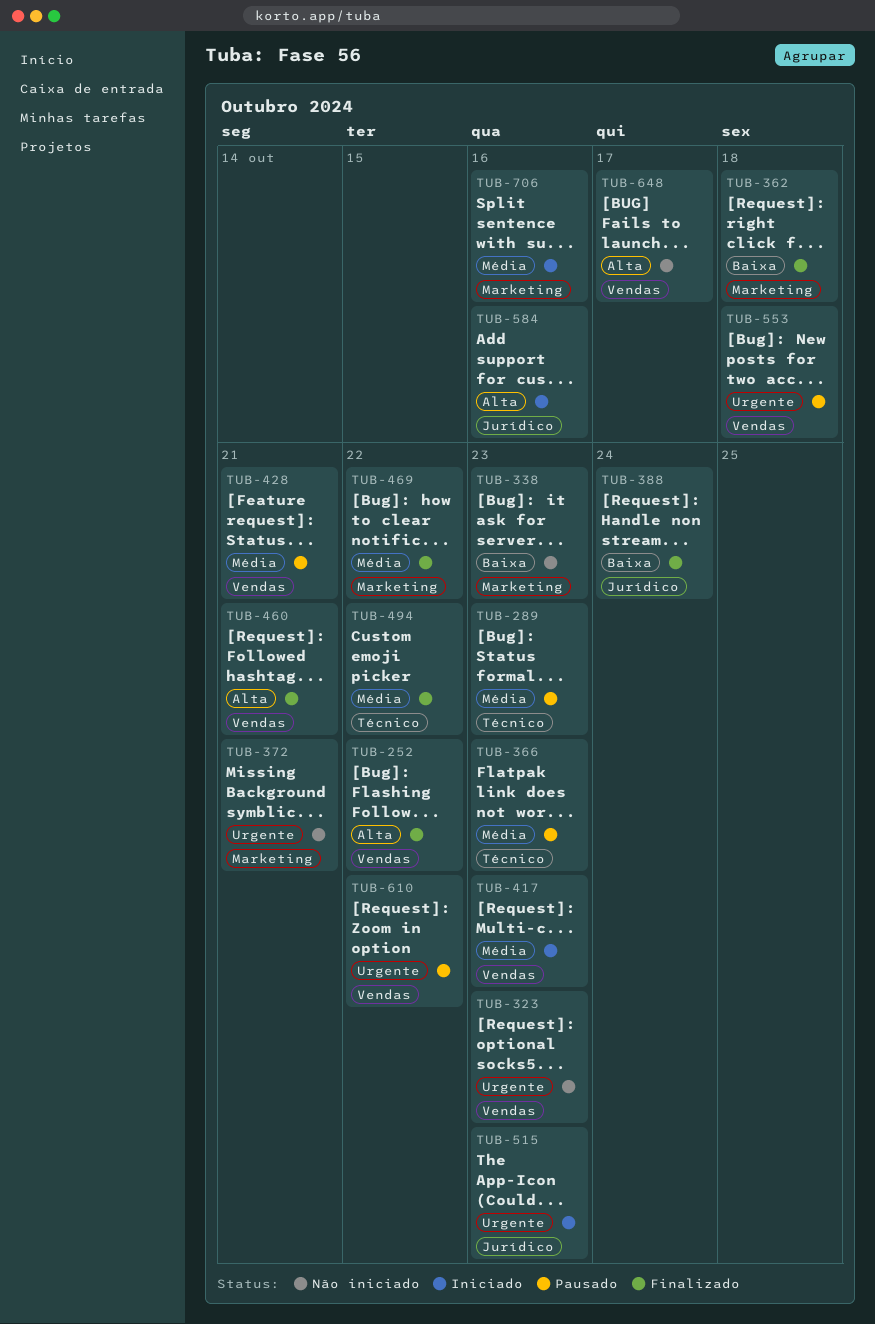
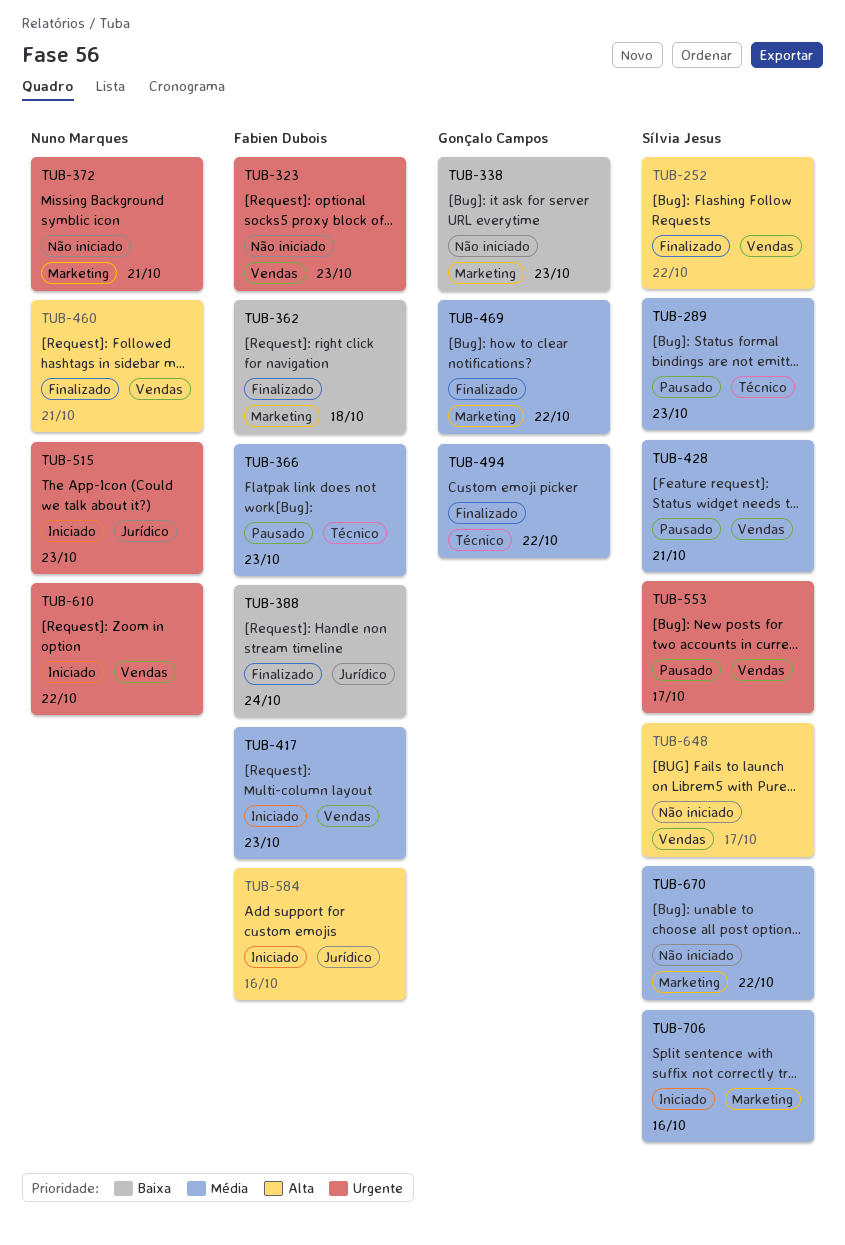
TUB-553, due: Oct 18 -> Oct 17
TUB-610, status: Pausado -> Iniciado
TUB-670: none -> present

